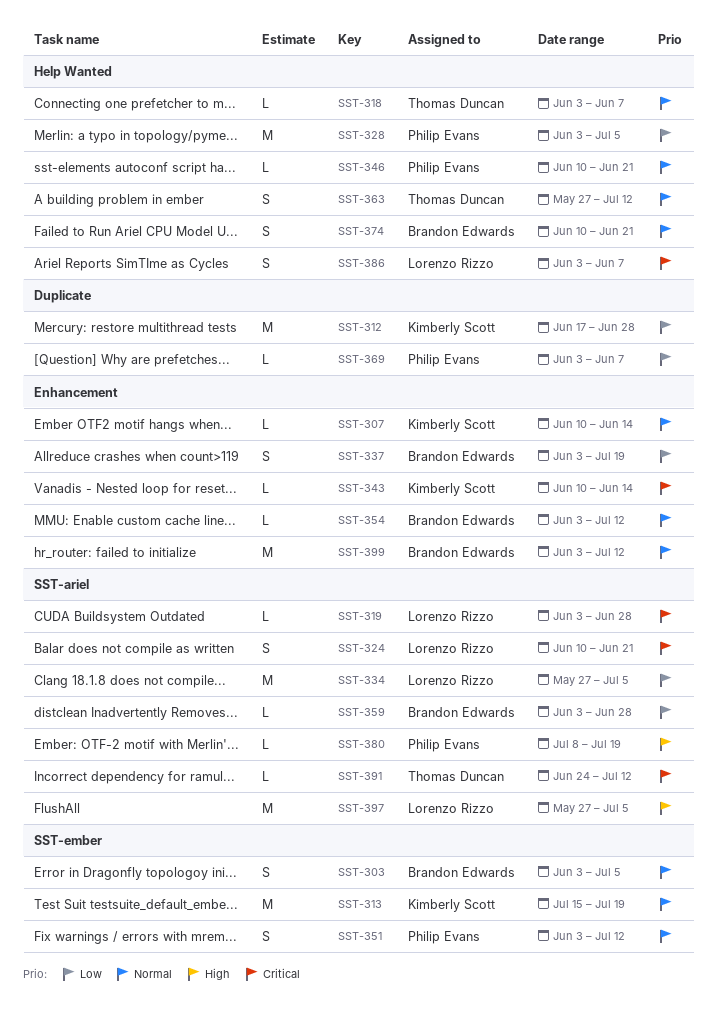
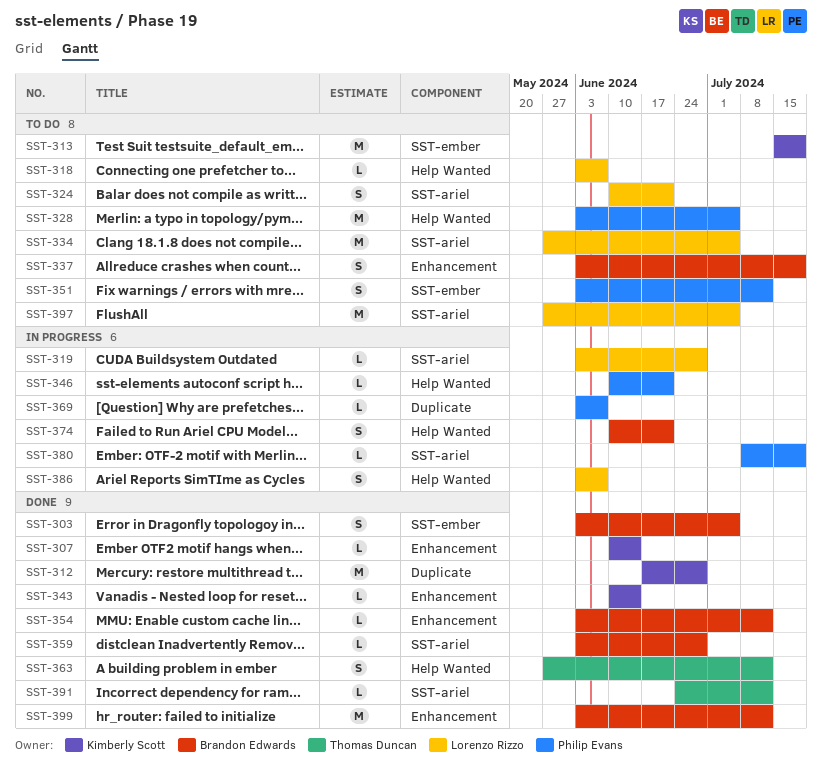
SST-318, owner: Thomas Duncan -> Lorenzo Rizzo

